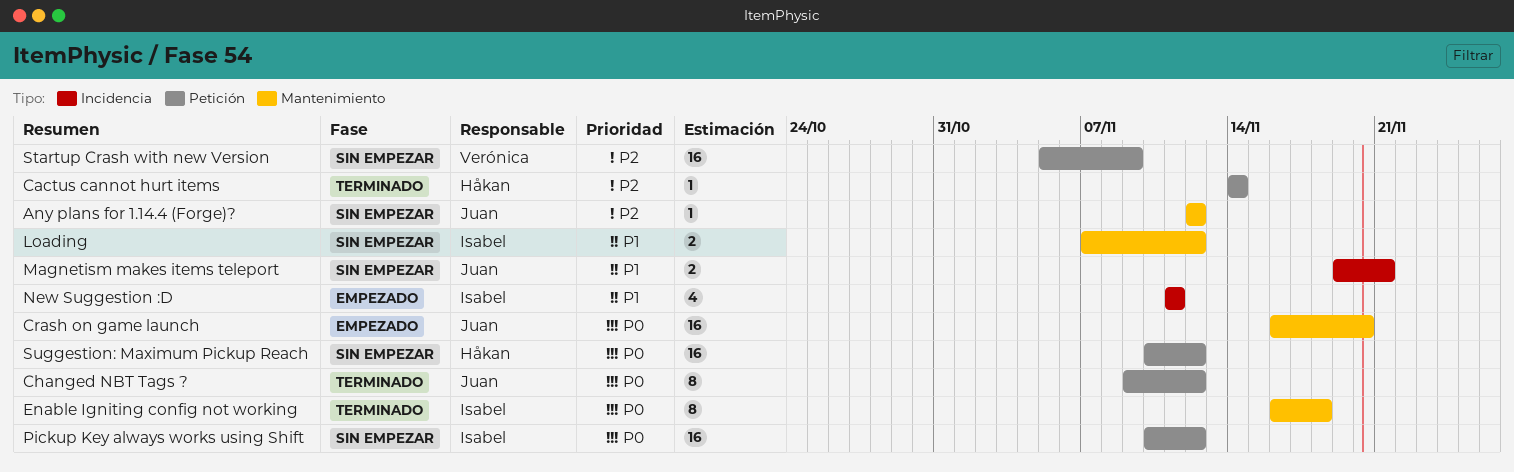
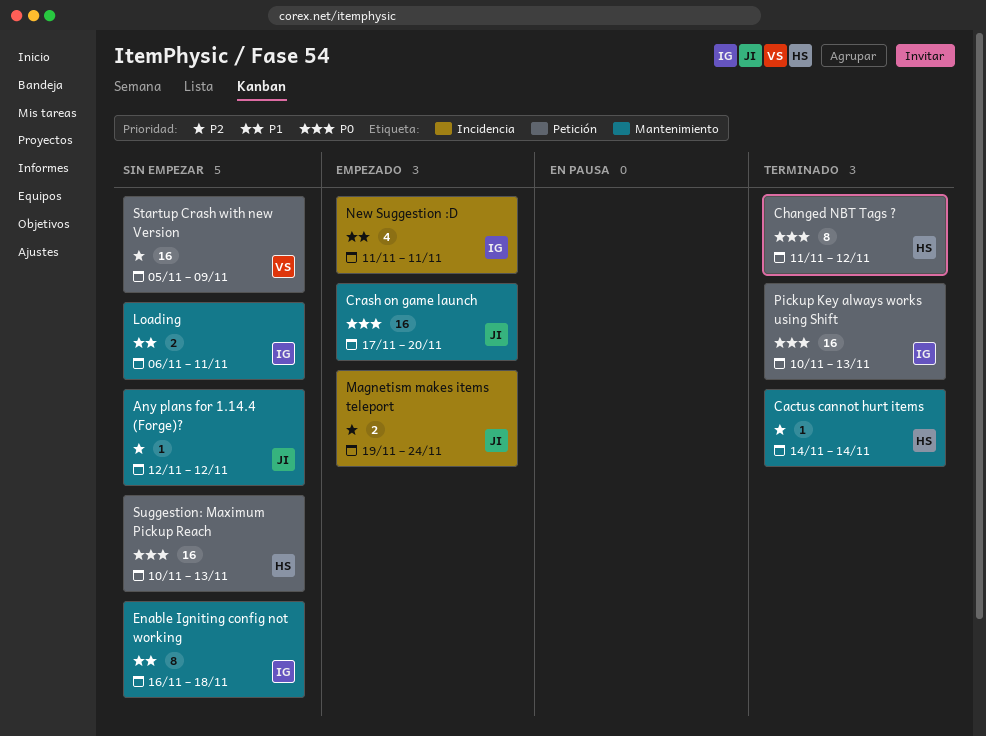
Cactus cannot hurt items, label: Petición -> Mantenimiento
Changed NBT Tags ?, owner: Juan -> Håkan
Changed NBT Tags ?, start: Nov 9 -> Nov 11
Crash on game launch, start: Nov 16 -> Nov 17
Enable Igniting config not working, status: Terminado -> Sin empezar
Enable Igniting config not working, priority: P0 -> P1
Loading, start: Nov 7 -> Nov 6
Loading, due: Nov 12 -> Nov 11
Magnetism makes items teleport, status: Sin empezar -> Empezado
Magnetism makes items teleport, priority: P1 -> P2
Magnetism makes items teleport, due: Nov 21 -> Nov 24
Pickup Key always works using Shift, status: Sin empezar -> Terminado
Pickup Key always works using Shift, due: Nov 12 -> Nov 13
Suggestion: Maximum Pickup Reach, due: Nov 12 -> Nov 13

